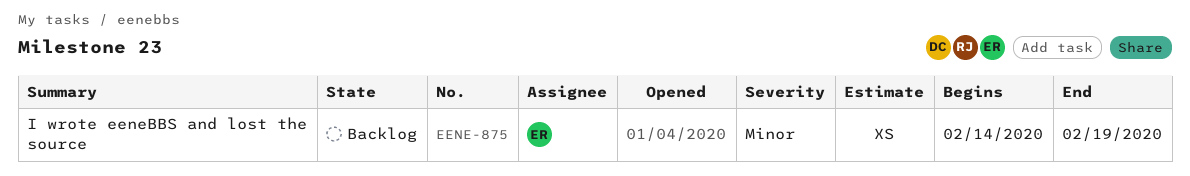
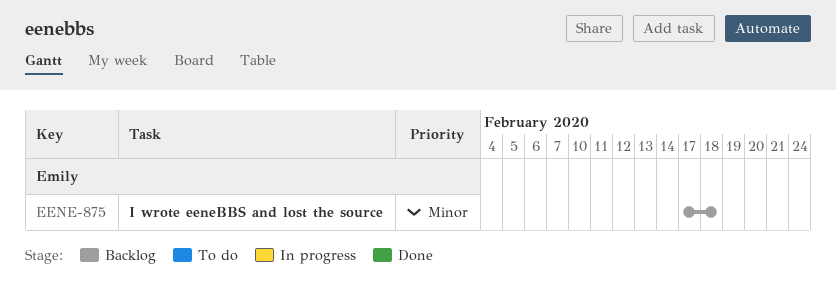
EENE-875, start: Feb 14 -> Feb 17
EENE-875, due: Feb 19 -> Feb 18

